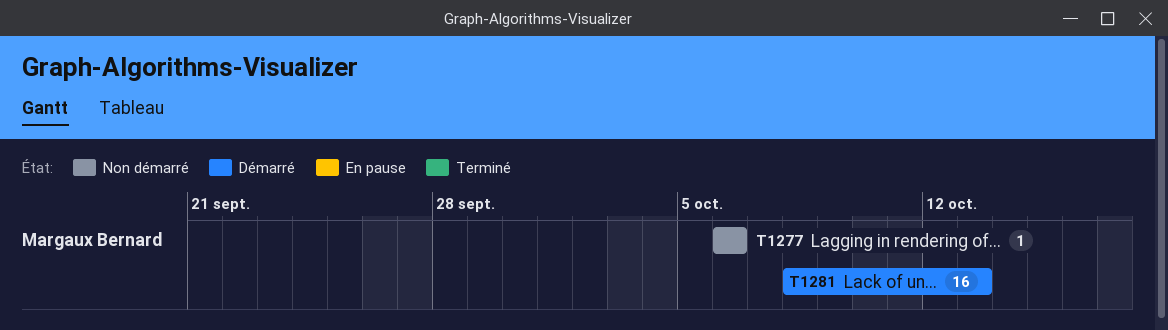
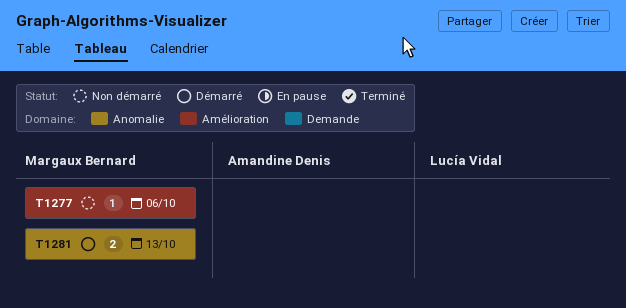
T1281, estimate: 16 -> 2

